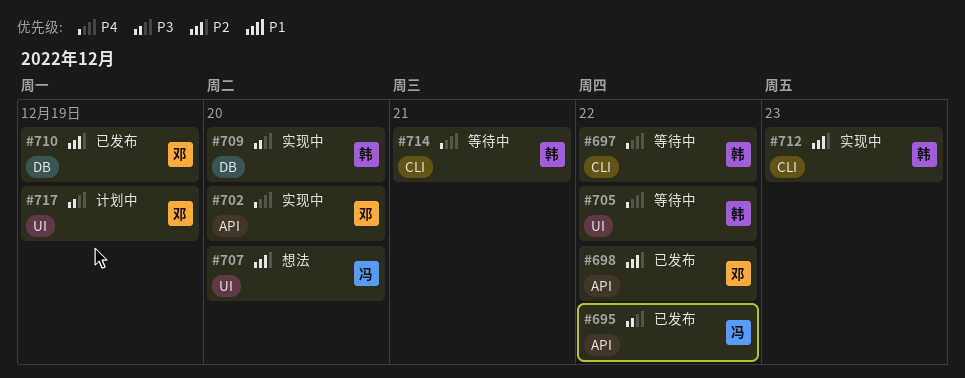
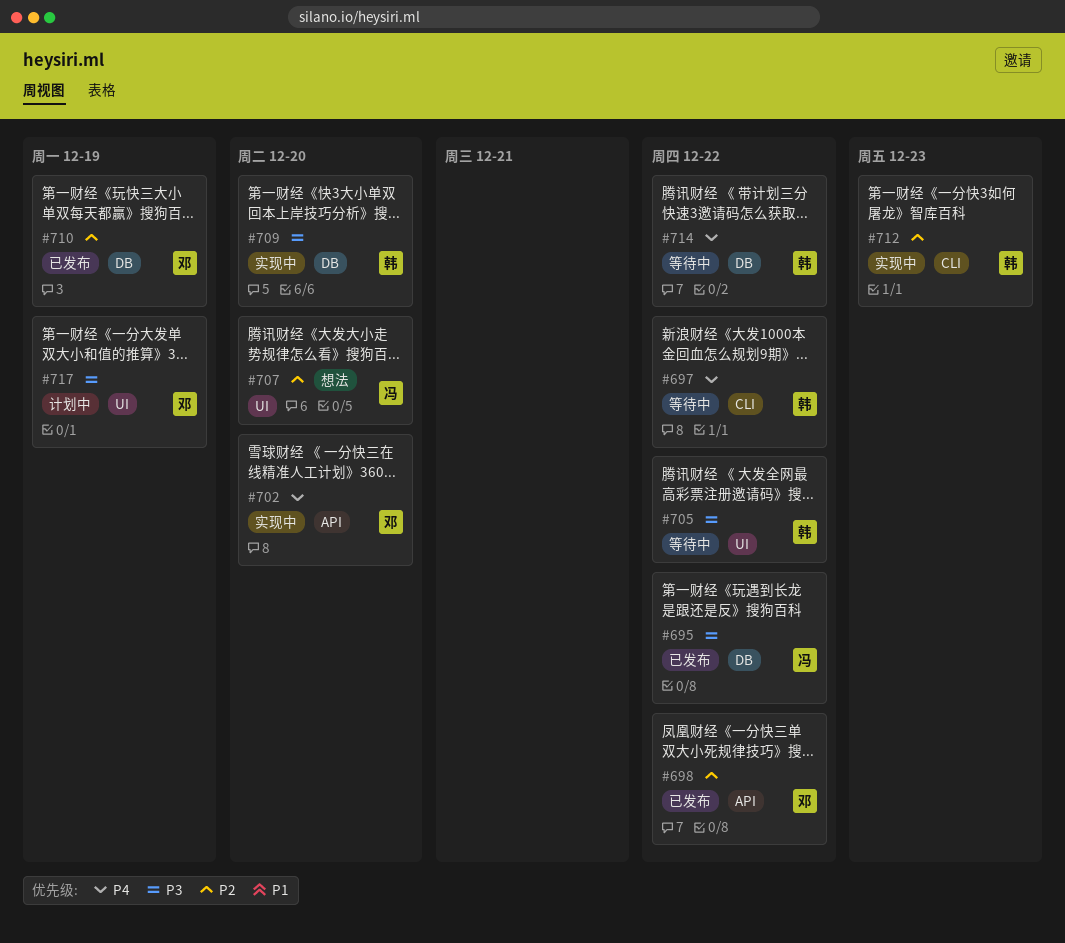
#695, label: API -> DB
#705, priority: P4 -> P3
#714, label: CLI -> DB
#714, due: Dec 21 -> Dec 22

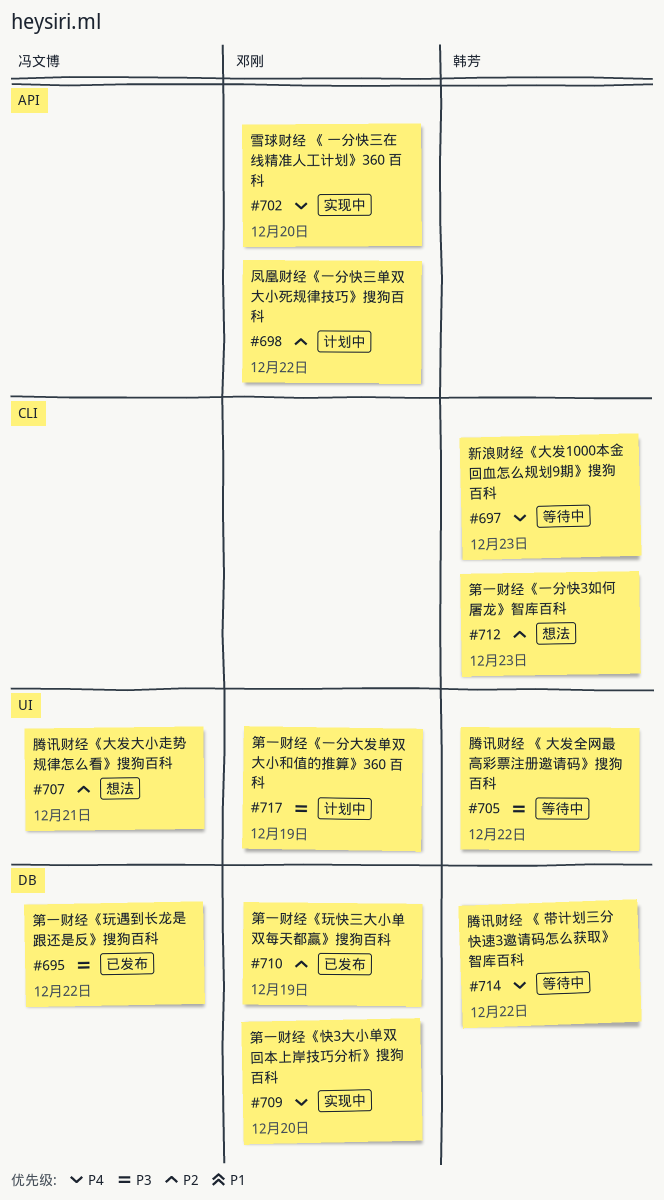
#697, due: Dec 22 -> Dec 23
#698, status: 已发布 -> 计划中
#707, due: Dec 20 -> Dec 21
#709, owner: 韩芳 -> 邓刚
#709, priority: P3 -> P4
#712, status: 实现中 -> 想法

